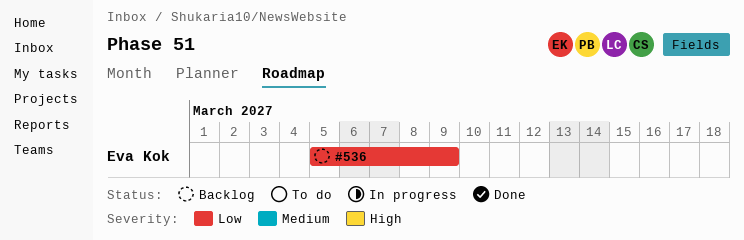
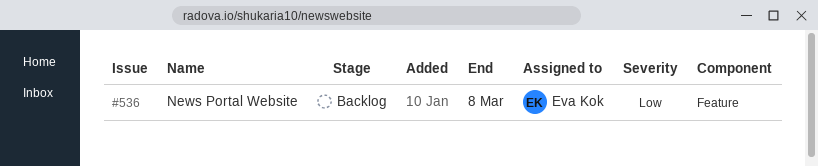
#536, due: Mar 9 -> Mar 8

